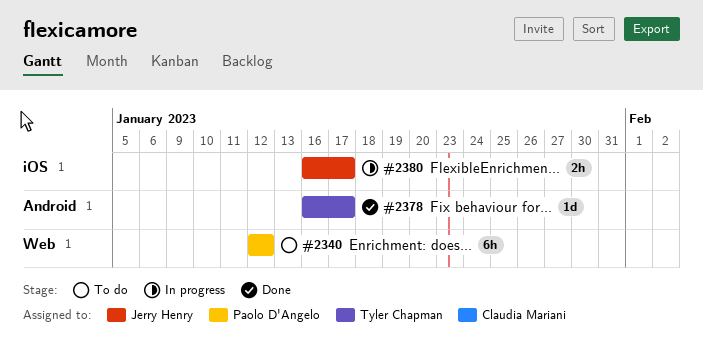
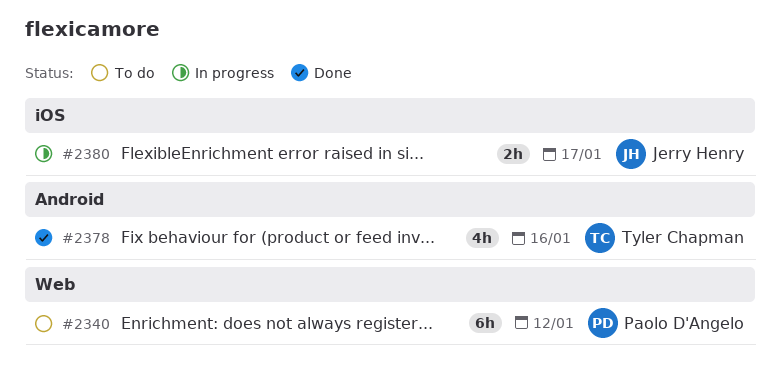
#2378, estimate: 1d -> 4h
#2378, due: Jan 17 -> Jan 16

